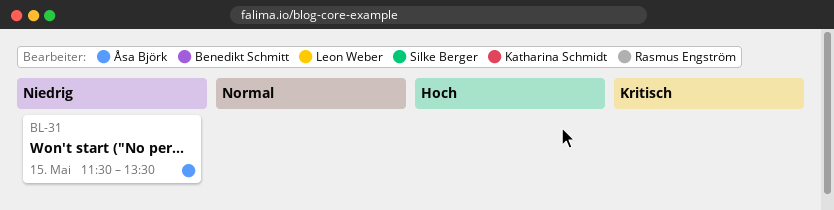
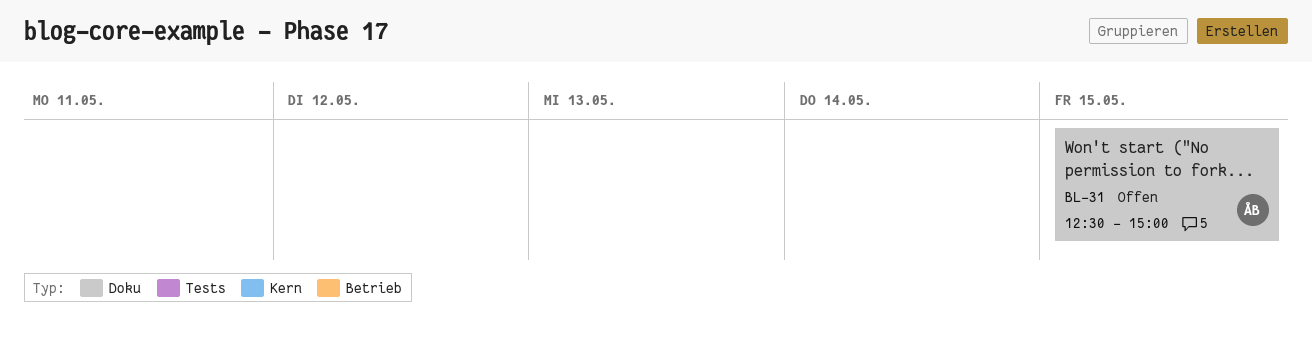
BL-31, begins: 11:30 -> 12:30
BL-31, ends: 13:30 -> 15:00

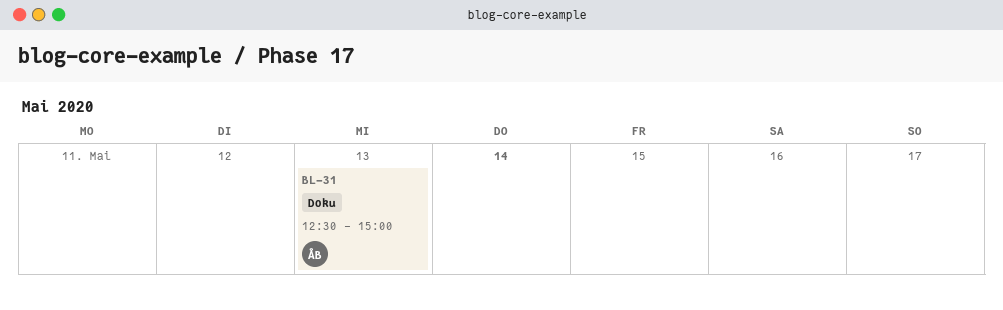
BL-31, day: May 15 -> May 13

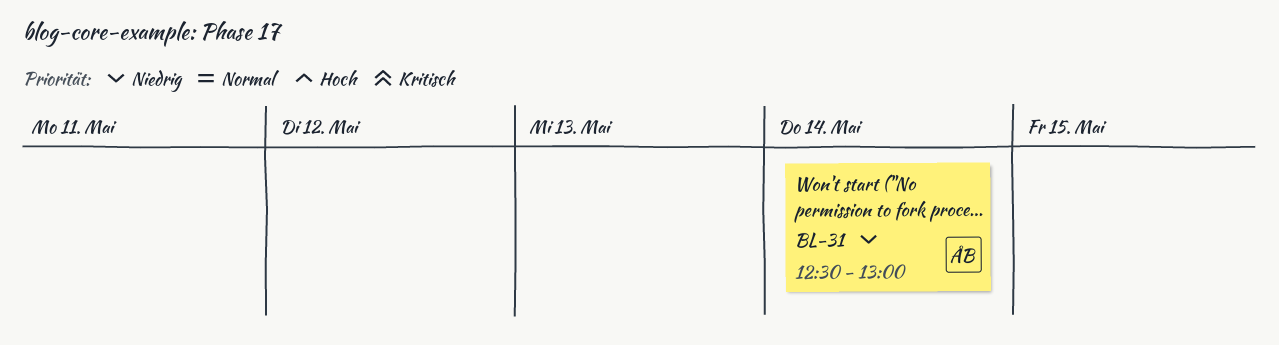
BL-31, day: May 13 -> May 14
BL-31, ends: 15:00 -> 13:00

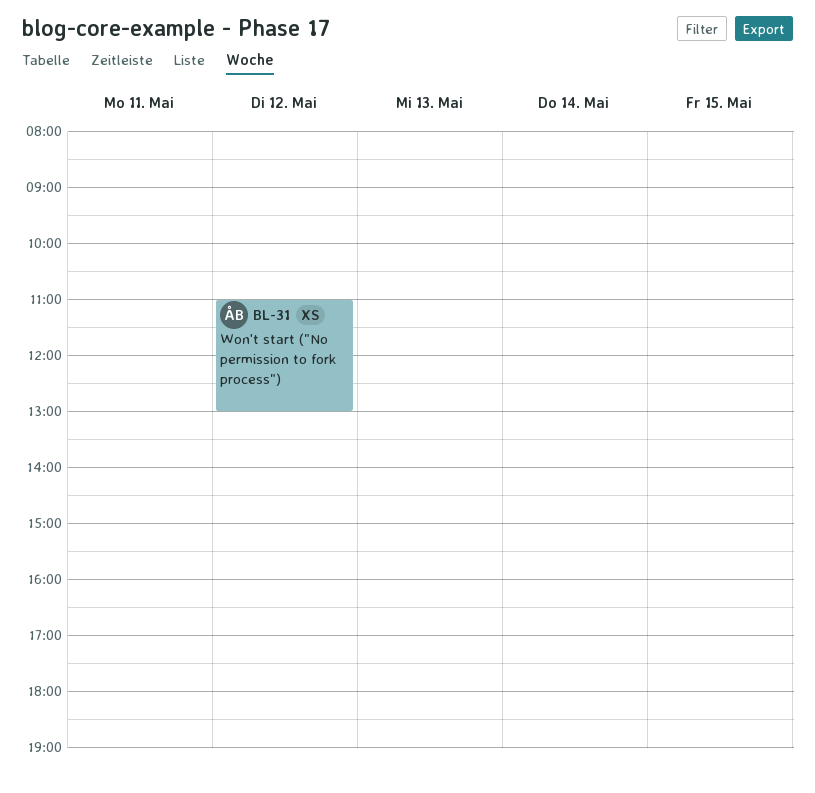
BL-31, day: May 14 -> May 12
BL-31, begins: 12:30 -> 11:00

